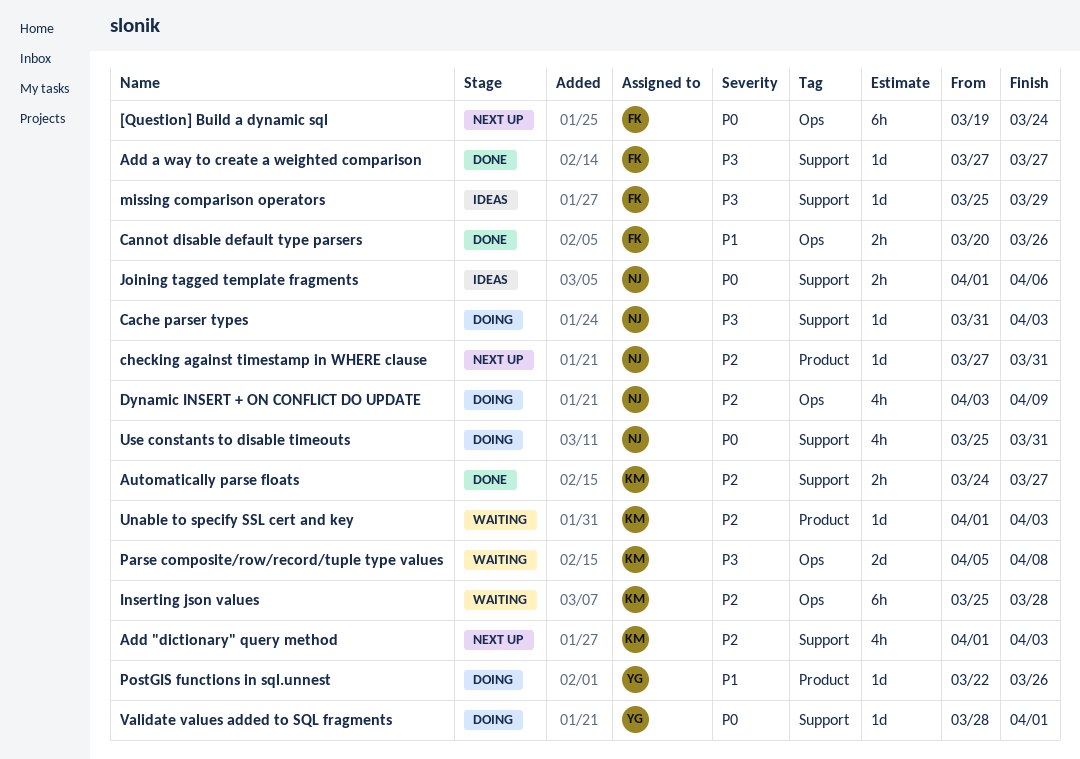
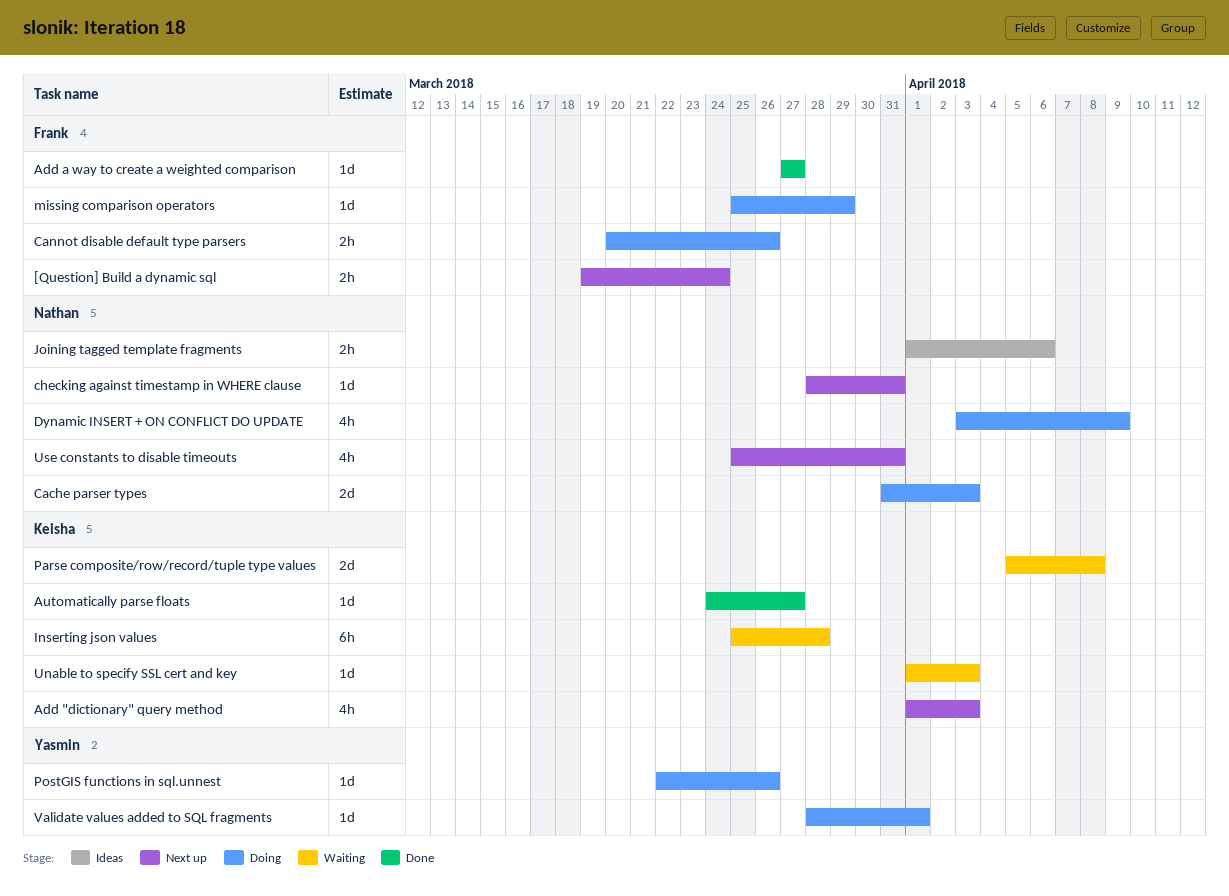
[Question] Build a dynamic sql, estimate: 6h -> 2h
Automatically parse floats, estimate: 2h -> 1d
Cache parser types, estimate: 1d -> 2d
Cannot disable default type parsers, status: Done -> Doing
checking against timestamp in WHERE clause, start: Mar 27 -> Mar 28
missing comparison operators, status: Ideas -> Doing
Use constants to disable timeouts, status: Doing -> Next up

